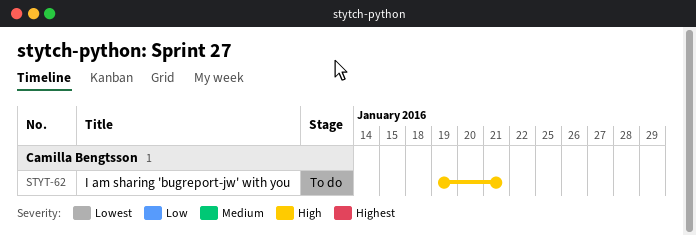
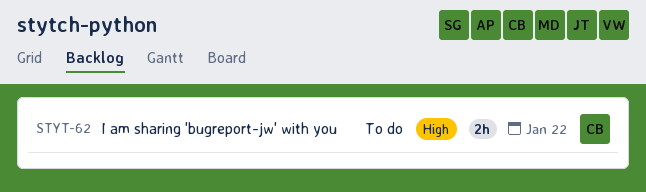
STYT-62, due: Jan 21 -> Jan 22

